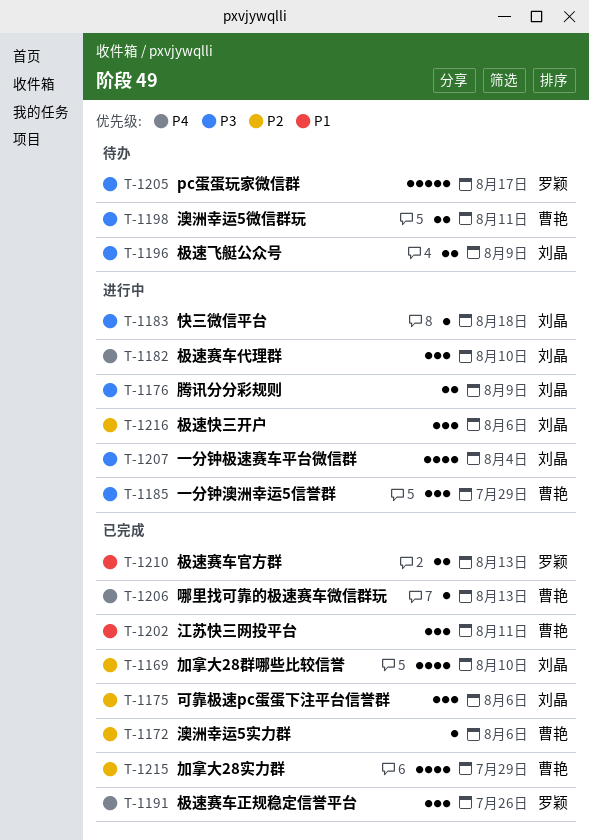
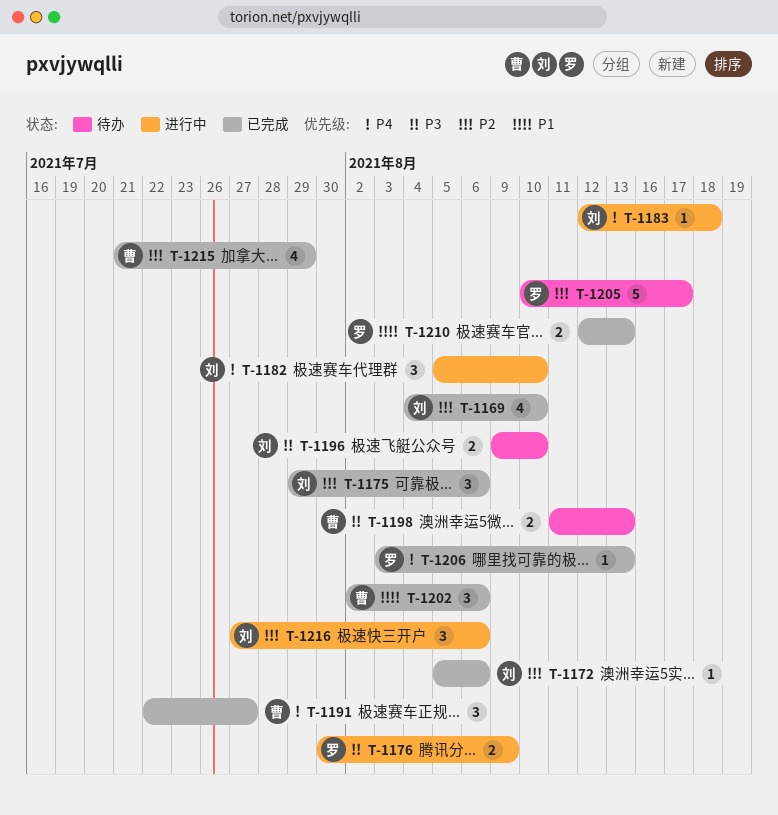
T-1172, owner: 曹艳 -> 刘晶
T-1176, owner: 刘晶 -> 罗颖
T-1183, priority: P3 -> P4
T-1185: present -> none
T-1191, owner: 罗颖 -> 曹艳
T-1191, due: Jul 26 -> Jul 27
T-1196, due: Aug 9 -> Aug 10
T-1198, due: Aug 11 -> Aug 13
T-1202, due: Aug 11 -> Aug 6
T-1205, priority: P3 -> P2
T-1206, owner: 曹艳 -> 罗颖
T-1207: present -> none

